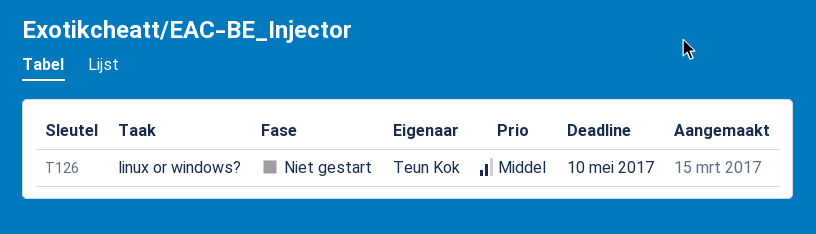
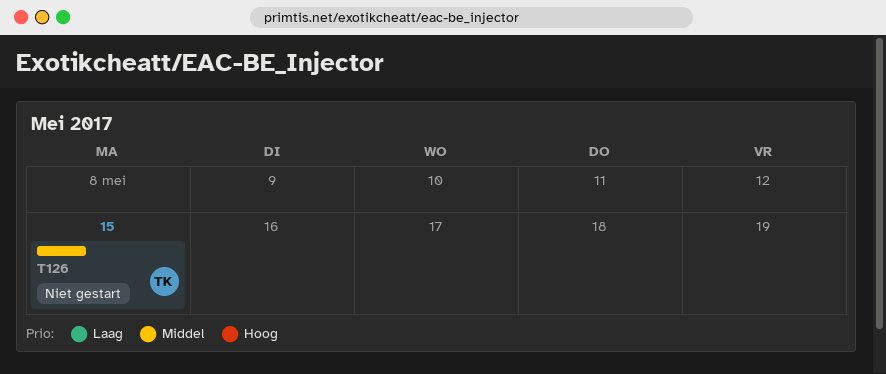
T126, due: May 10 -> May 15

